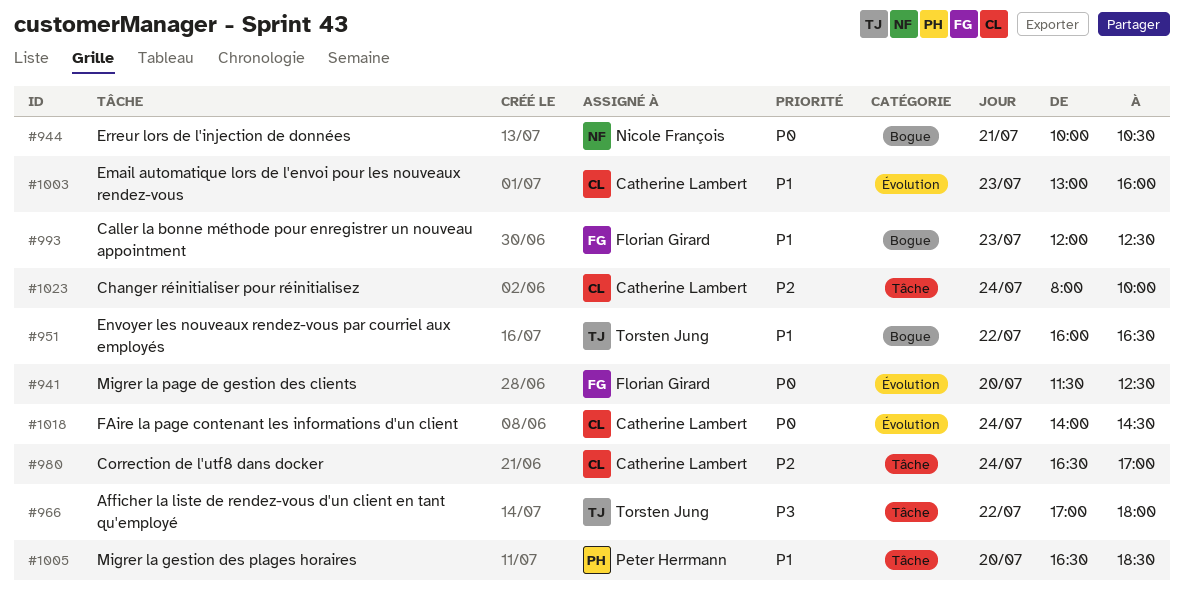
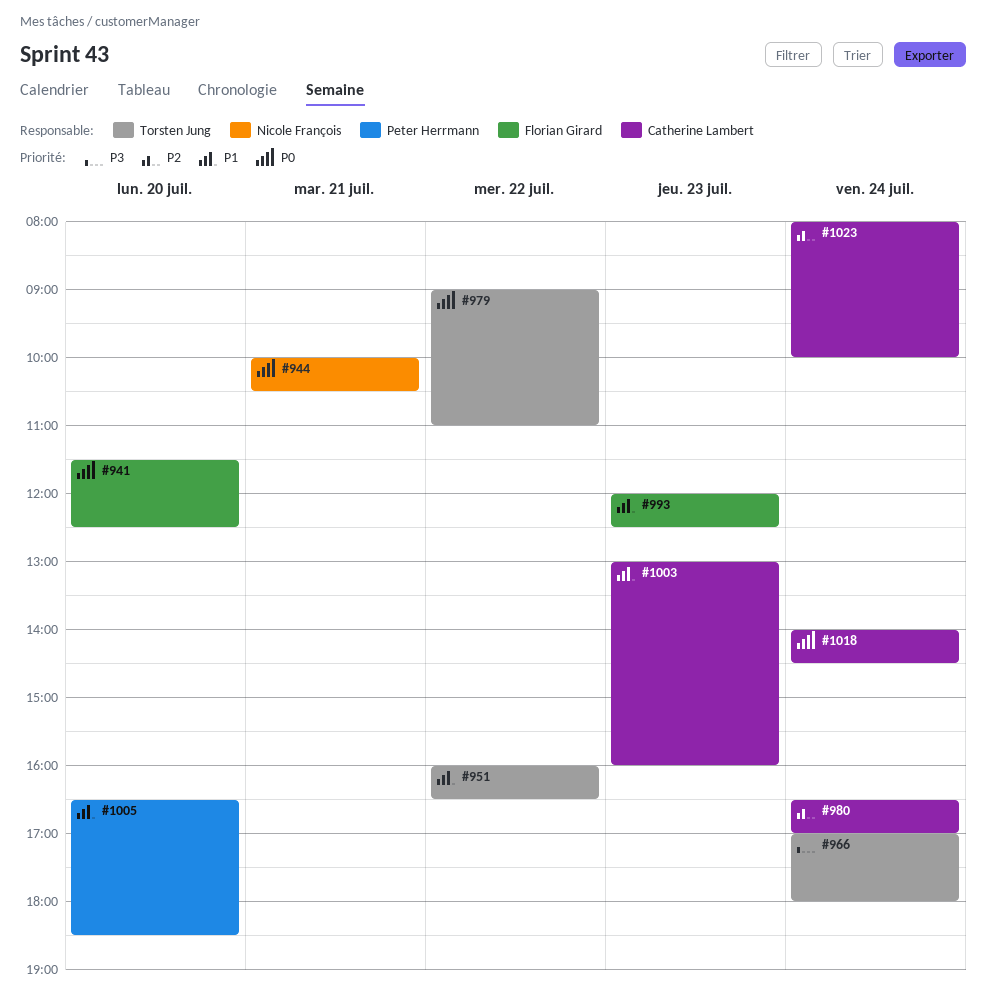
#966, day: Jul 22 -> Jul 24
#979: none -> present

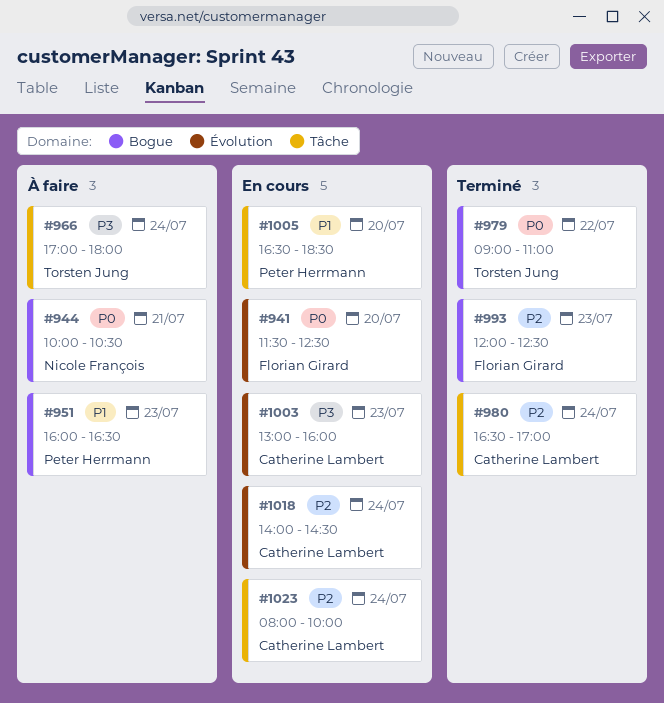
#951, owner: Torsten Jung -> Peter Herrmann
#951, day: Jul 22 -> Jul 23
#993, priority: P1 -> P2
#1003, priority: P1 -> P3
#1018, priority: P0 -> P2

